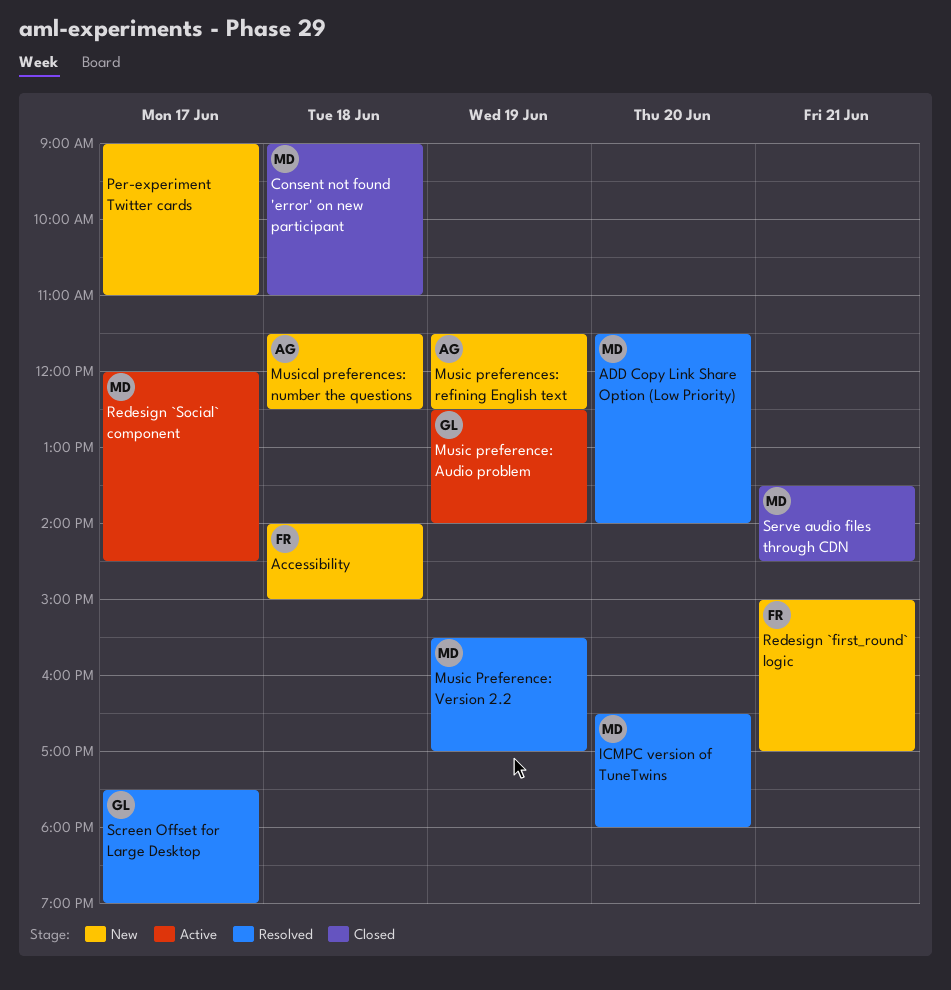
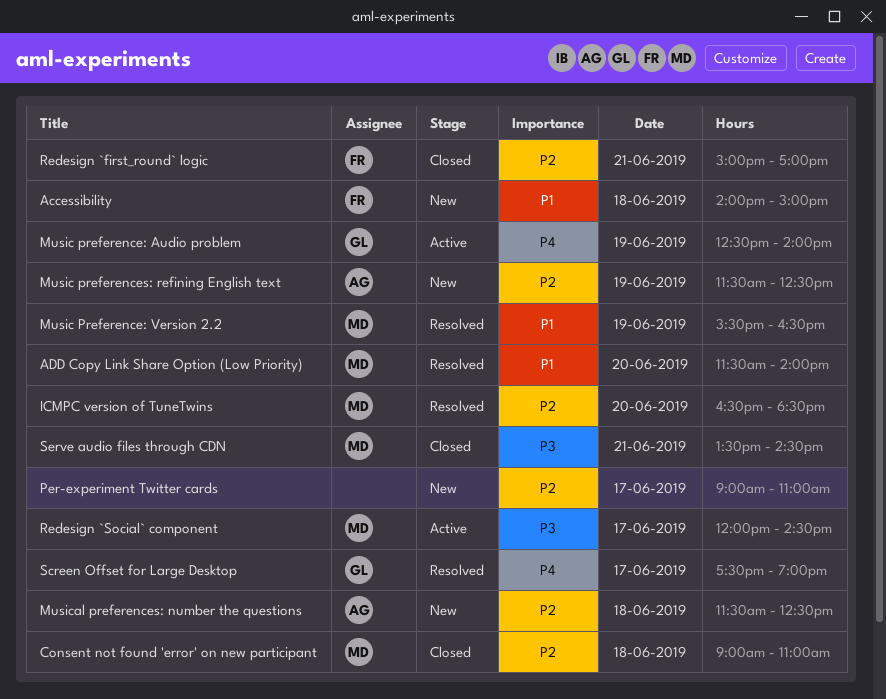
ICMPC version of TuneTwins, ends: 18:00 -> 18:30
Music Preference: Version 2.2, ends: 17:00 -> 16:30
Redesign `first_round` logic, status: New -> Closed

